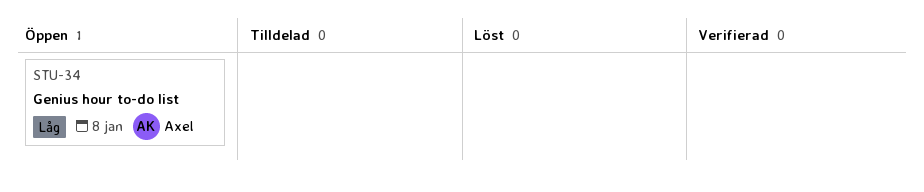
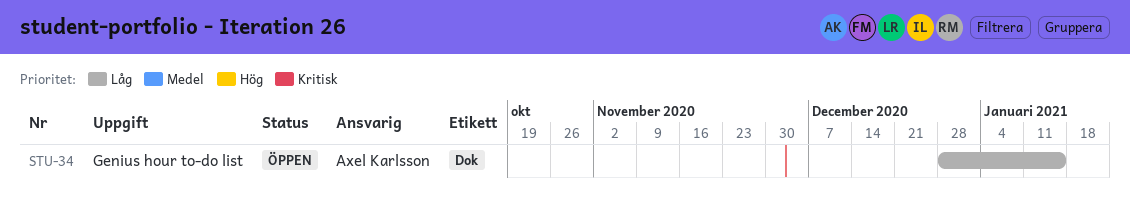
STU-34, due: Jan 8 -> Jan 15

